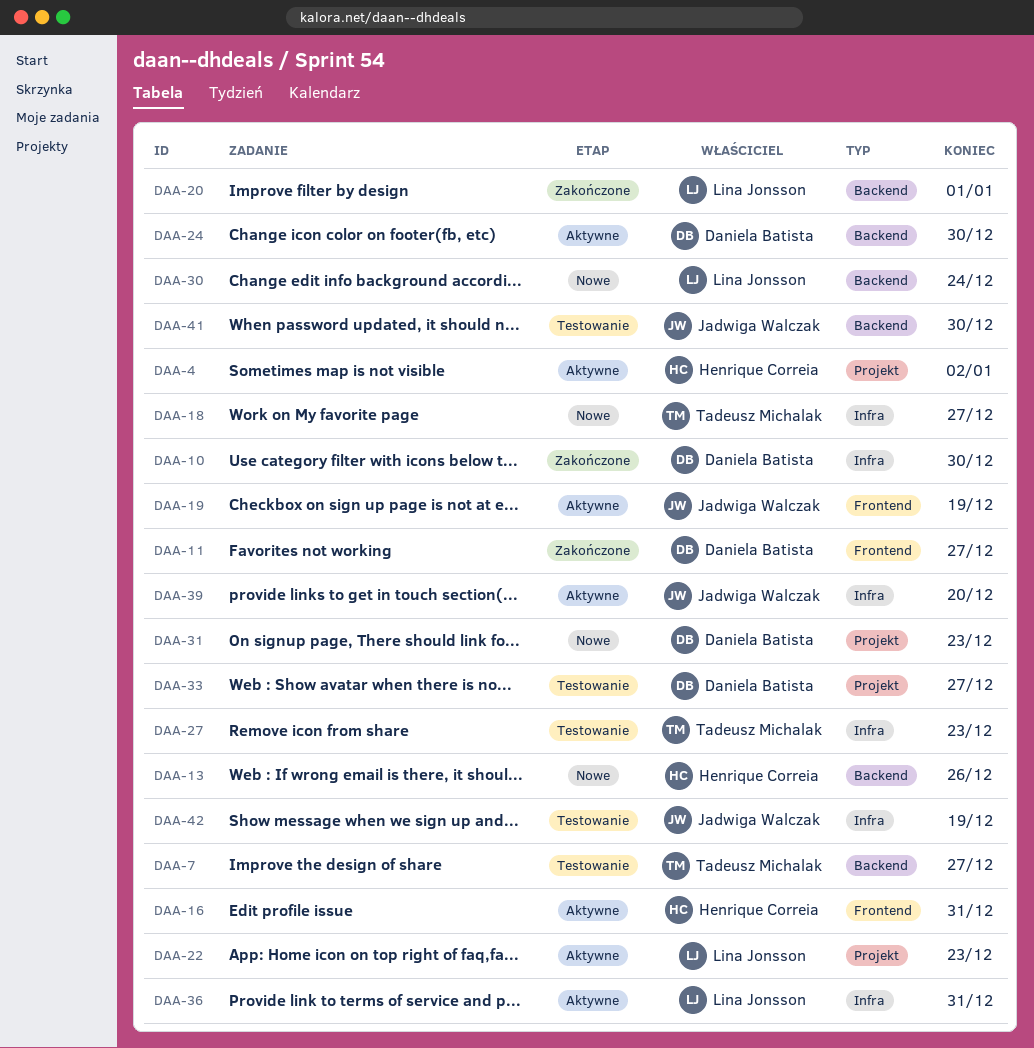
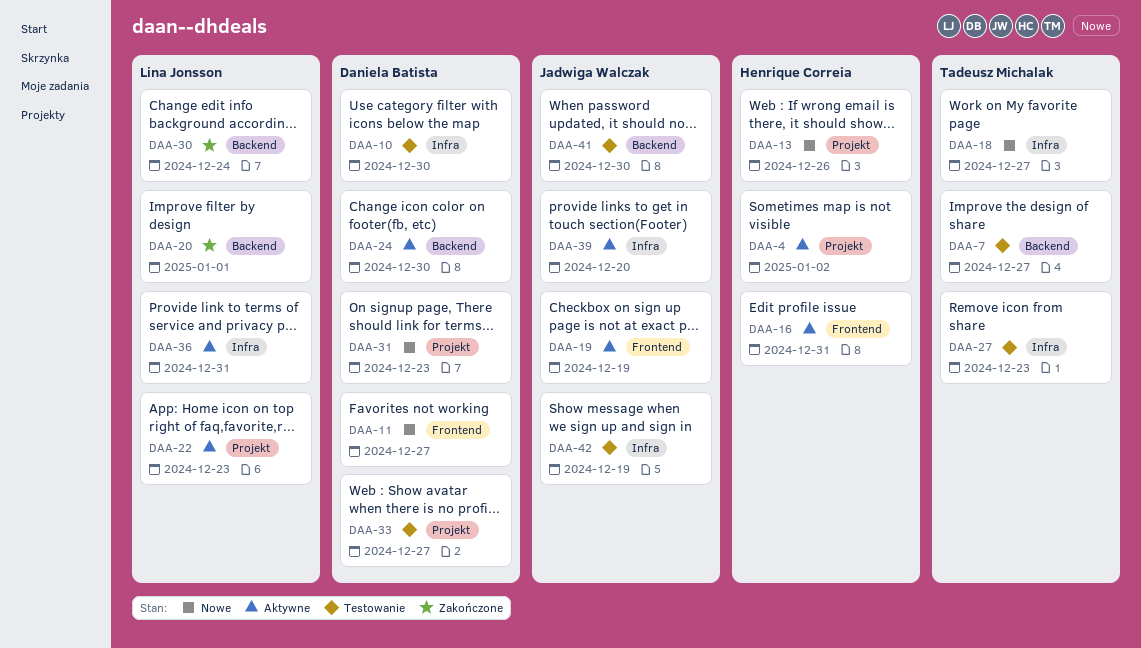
DAA-10, status: Zakończone -> Testowanie
DAA-11, status: Zakończone -> Nowe
DAA-13, label: Backend -> Projekt
DAA-30, status: Nowe -> Zakończone

